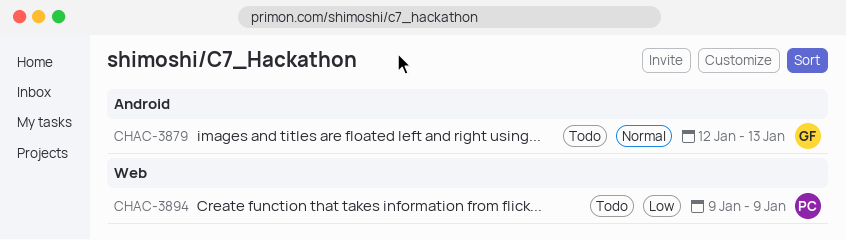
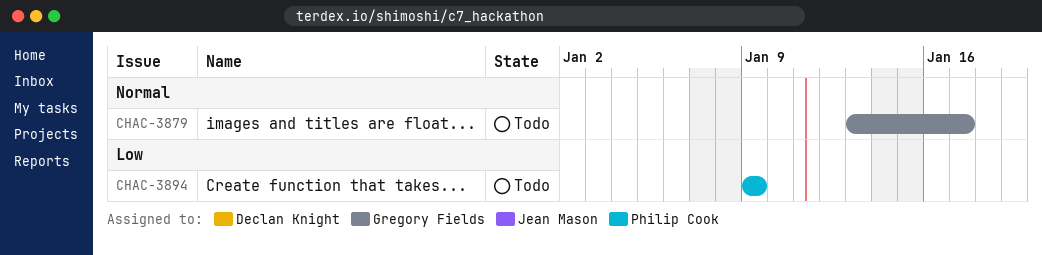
CHAC-3879, start: Jan 12 -> Jan 13
CHAC-3879, due: Jan 13 -> Jan 17

